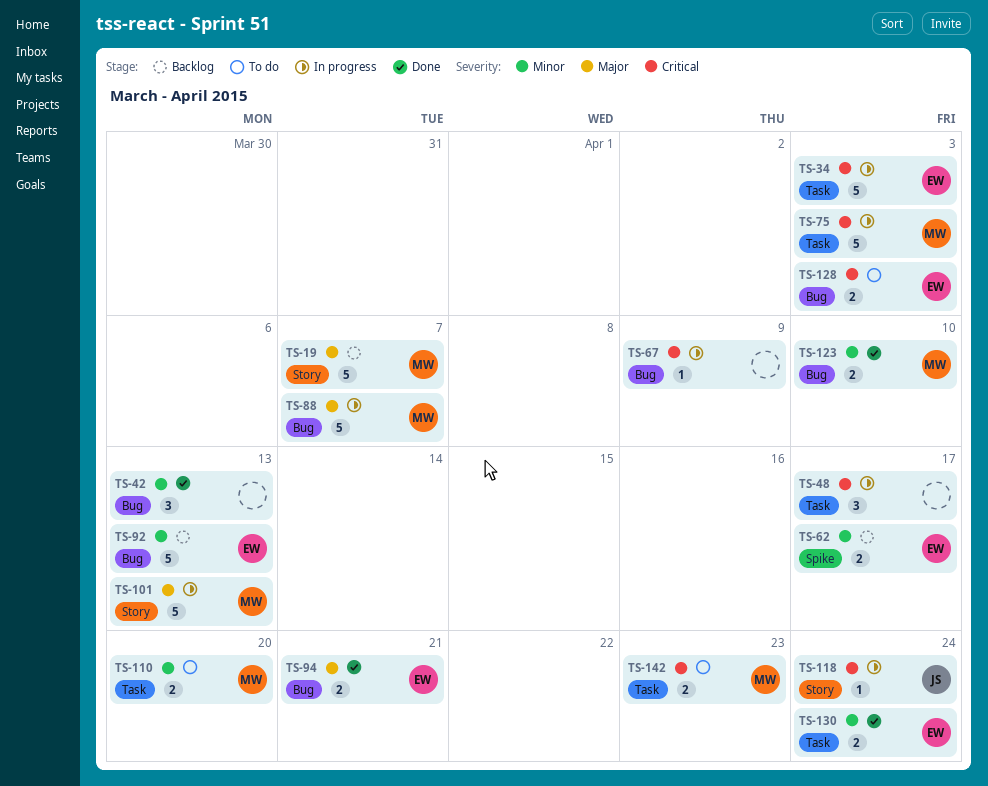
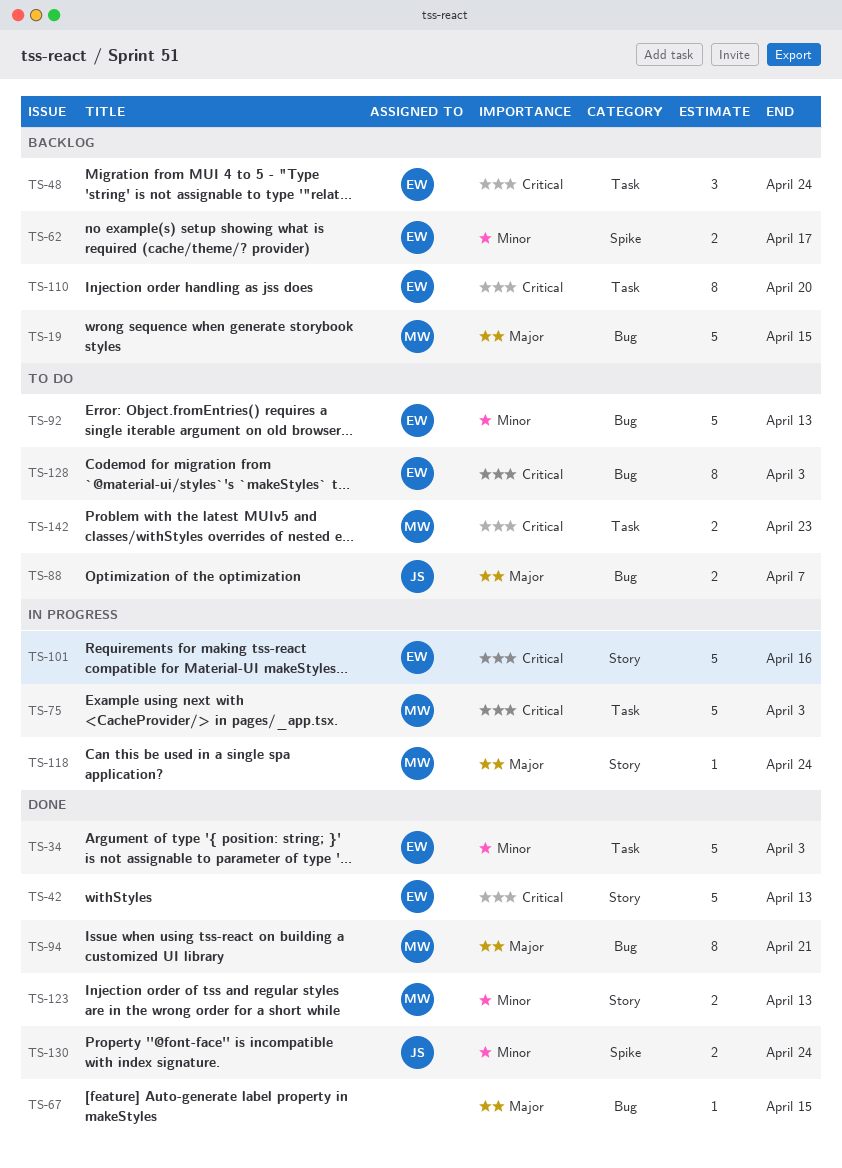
TS-19, label: Story -> Bug
TS-19, due: Apr 7 -> Apr 15
TS-34, status: In progress -> Done
TS-34, priority: Critical -> Minor
TS-42, owner: none -> EW
TS-42, priority: Minor -> Critical
TS-42, label: Bug -> Story
TS-42, estimate: 3 -> 5
TS-48, status: In progress -> Backlog
TS-48, owner: none -> EW
TS-48, due: Apr 17 -> Apr 24
TS-67, status: In progress -> Done
TS-67, priority: Critical -> Major
TS-67, due: Apr 9 -> Apr 15
TS-88, status: In progress -> To do
TS-88, owner: MW -> JS
TS-88, estimate: 5 -> 2
TS-92, status: Backlog -> To do
TS-94, owner: EW -> MW
TS-94, estimate: 2 -> 8
TS-101, owner: MW -> EW
TS-101, priority: Major -> Critical
TS-101, due: Apr 13 -> Apr 16
TS-110, status: To do -> Backlog
TS-110, owner: MW -> EW
TS-110, priority: Minor -> Critical
TS-110, estimate: 2 -> 8
TS-118, owner: JS -> MW
TS-118, priority: Critical -> Major
TS-123, label: Bug -> Story
TS-123, due: Apr 10 -> Apr 13
TS-128, estimate: 2 -> 8
TS-130, owner: EW -> JS
TS-130, label: Task -> Spike

